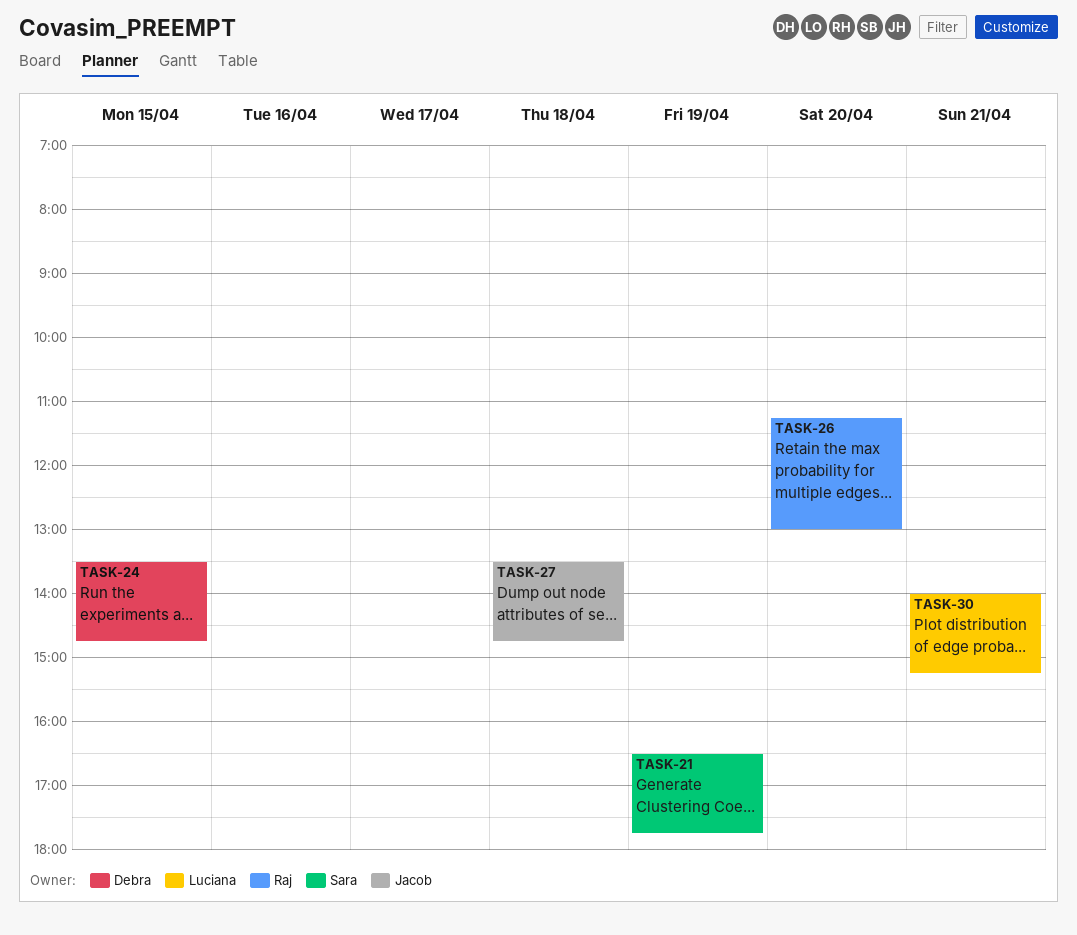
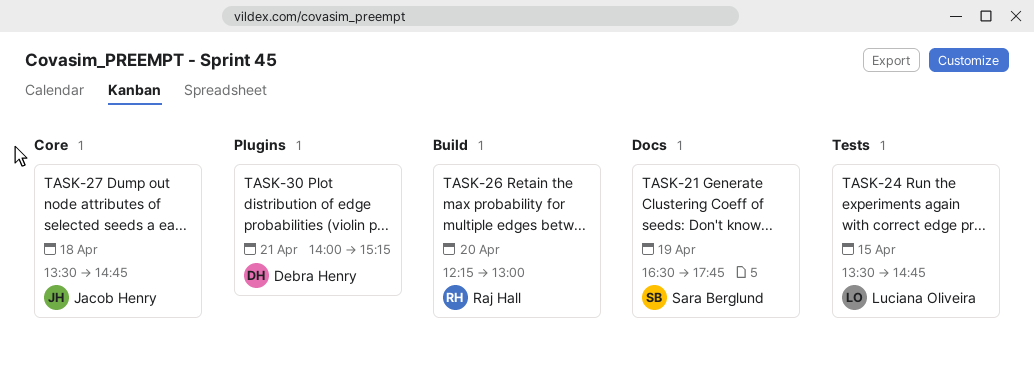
TASK-24, owner: Debra Henry -> Luciana Oliveira
TASK-26, begins: 11:15 -> 12:15
TASK-30, owner: Luciana Oliveira -> Debra Henry

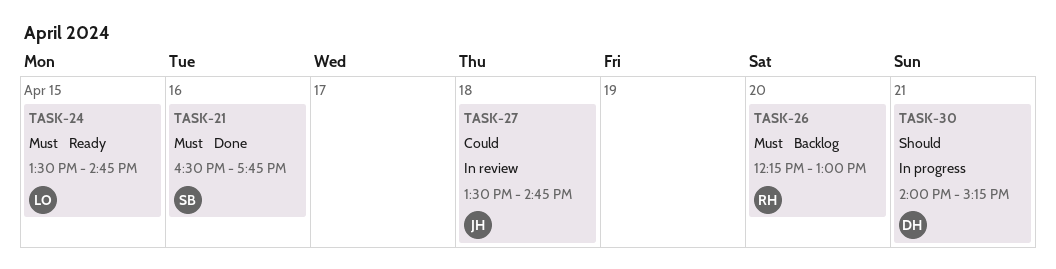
TASK-21, day: Apr 19 -> Apr 16

